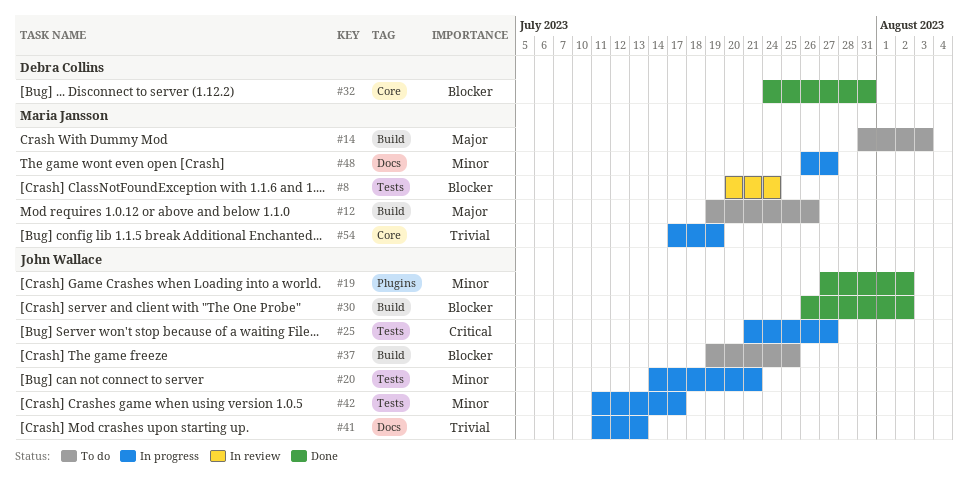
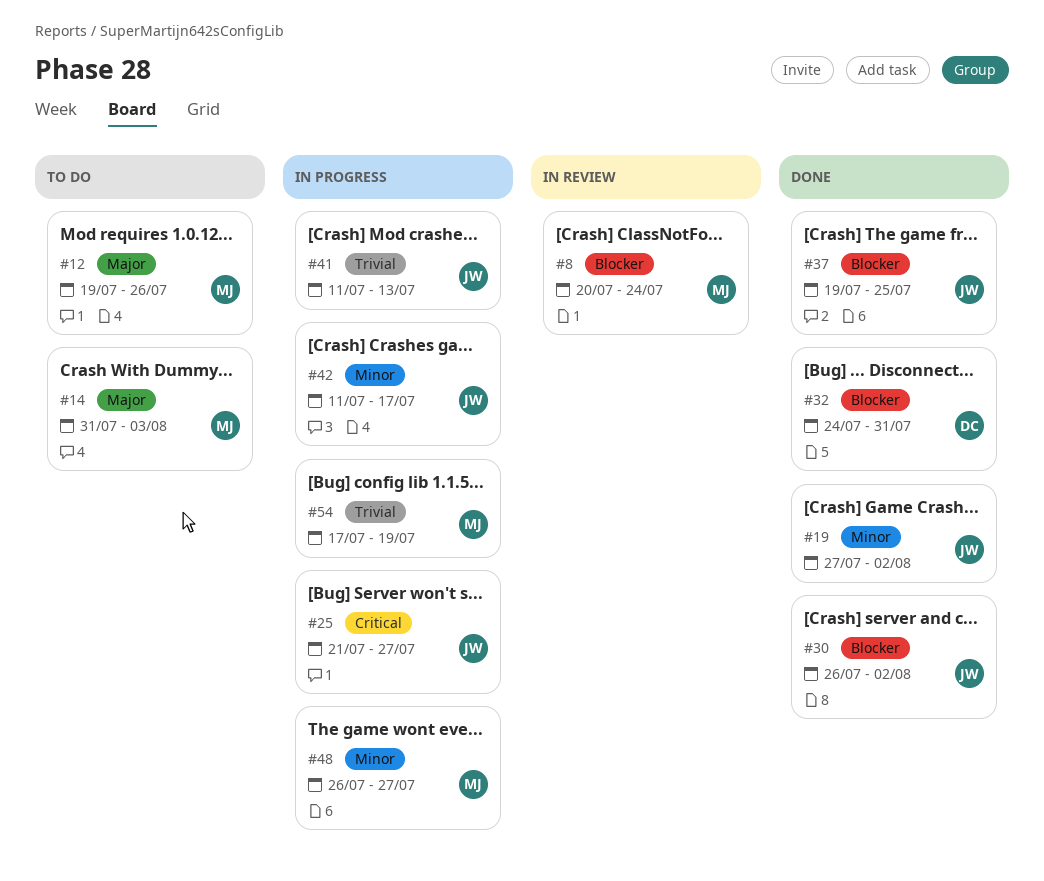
#20: present -> none
#37, status: To do -> Done

